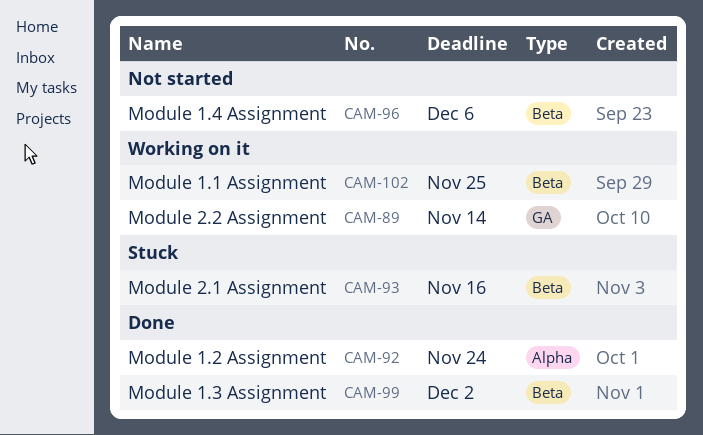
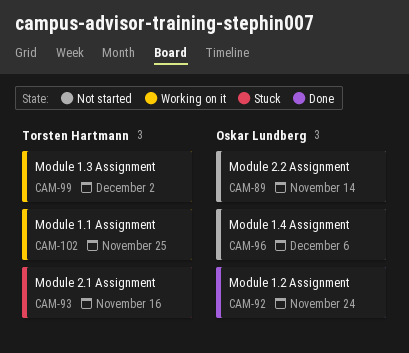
CAM-89, status: Working on it -> Not started
CAM-99, status: Done -> Working on it

